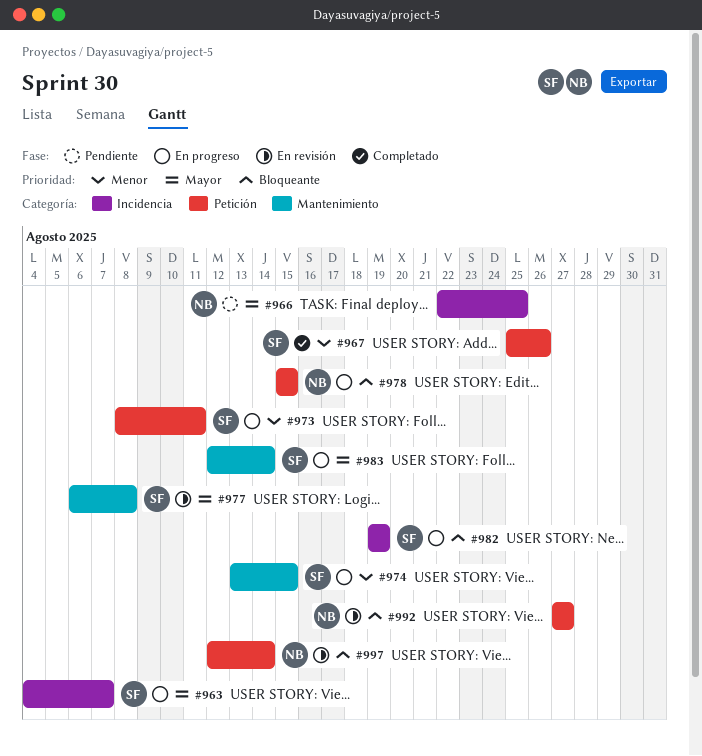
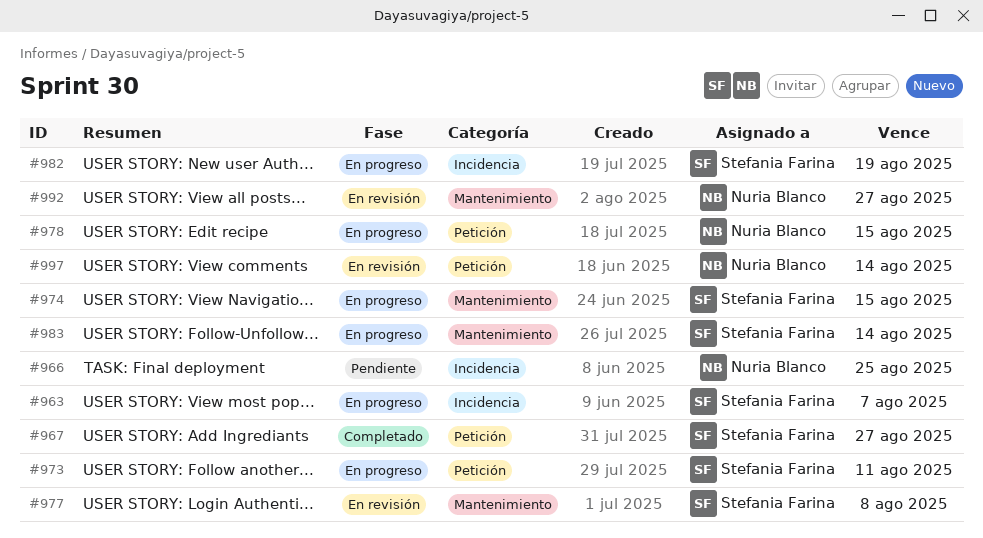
#967, due: Aug 26 -> Aug 27
#992, label: Petición -> Mantenimiento

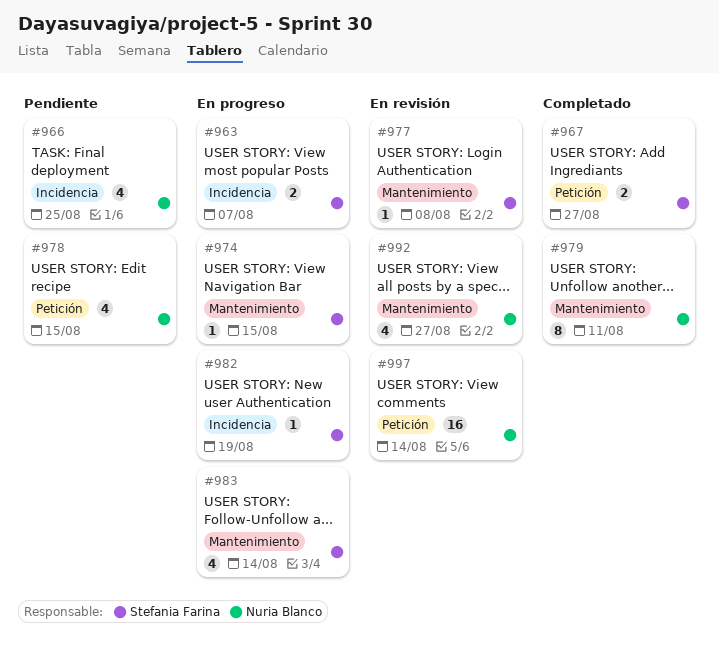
#973: present -> none
#978, status: En progreso -> Pendiente
#979: none -> present

